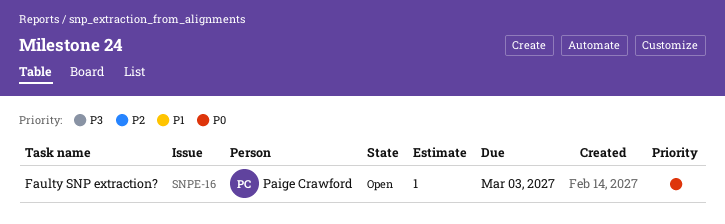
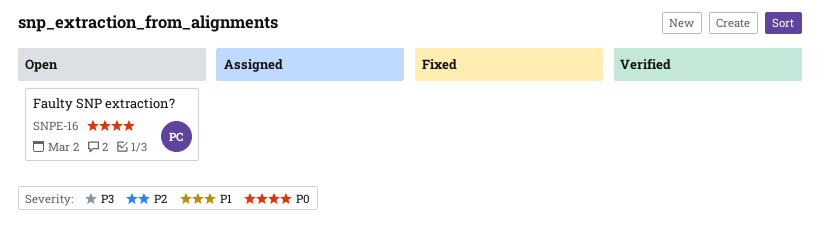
SNPE-16, due: Mar 3 -> Mar 2

